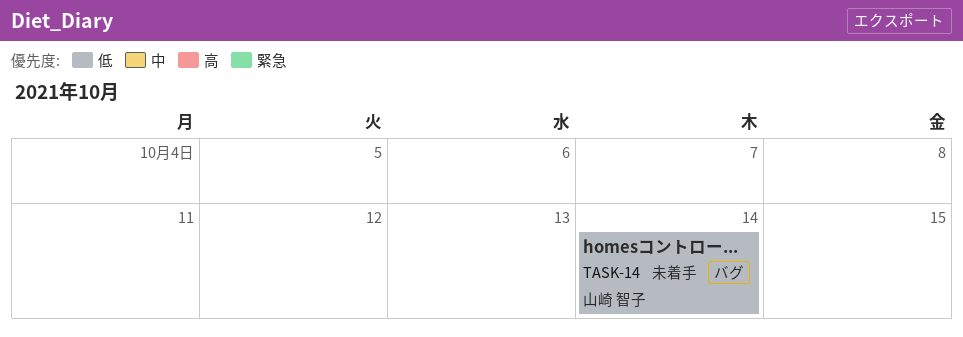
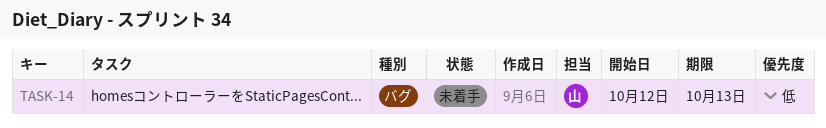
TASK-14, due: Oct 14 -> Oct 13

